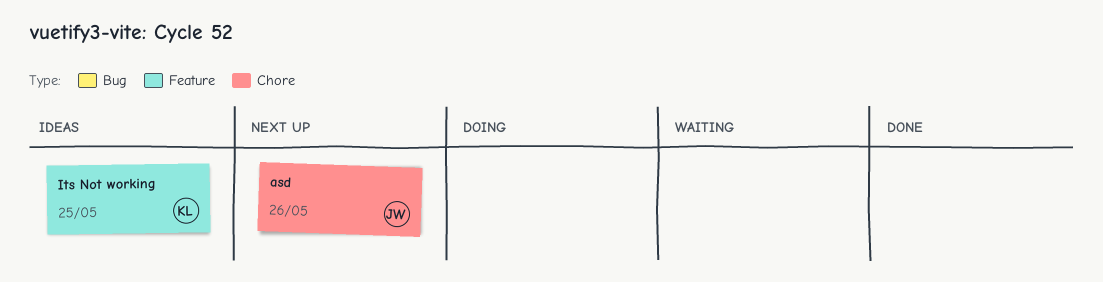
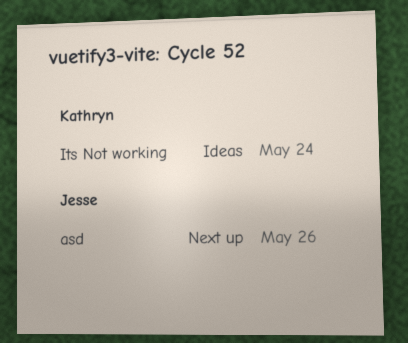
Its Not working, due: May 25 -> May 24

